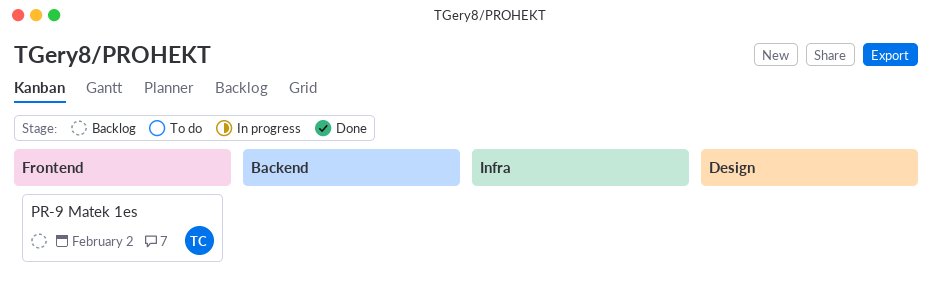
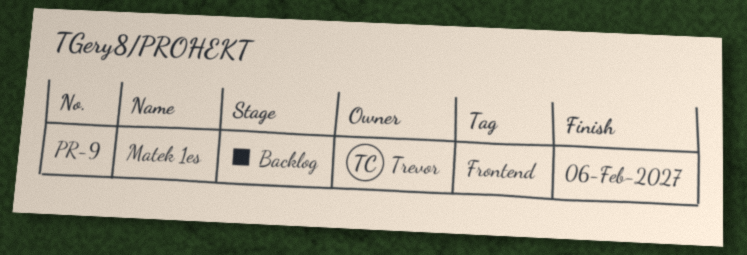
PR-9, due: Feb 2 -> Feb 6

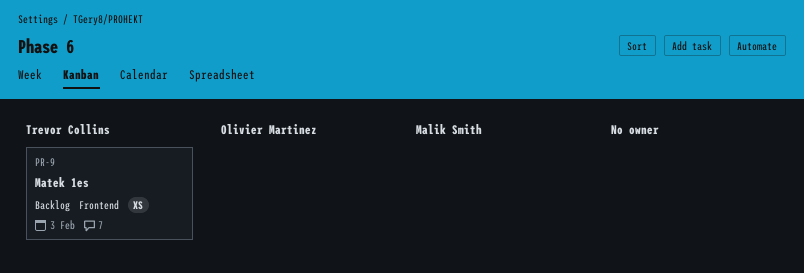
PR-9, due: Feb 6 -> Feb 3

